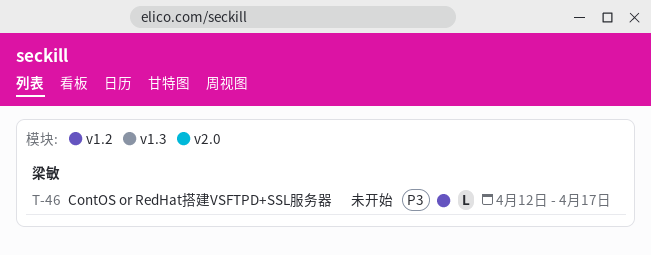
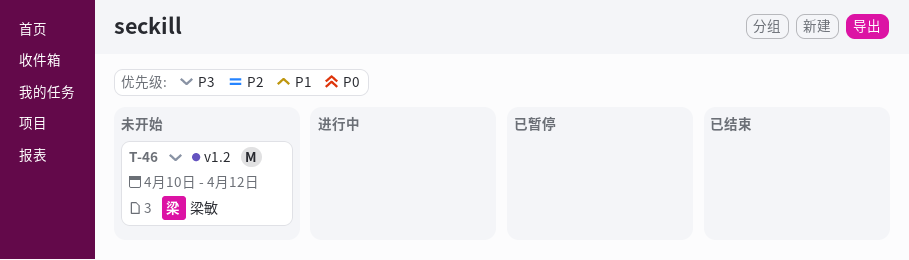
T-46, estimate: L -> M
T-46, start: Apr 12 -> Apr 10
T-46, due: Apr 17 -> Apr 12

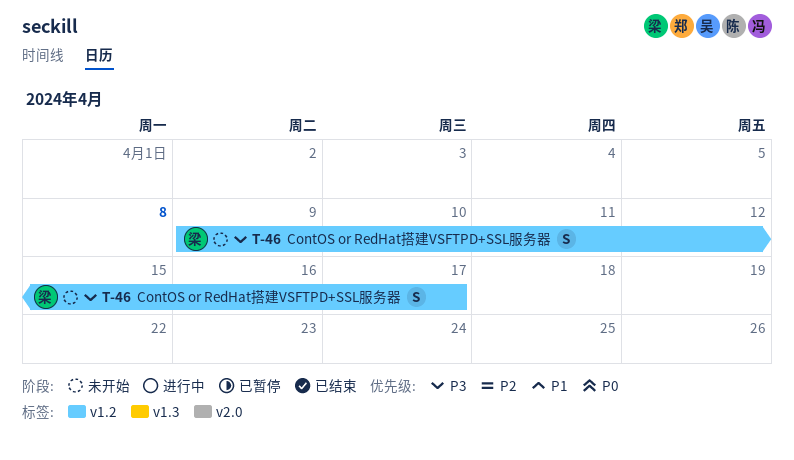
T-46, estimate: M -> S
T-46, start: Apr 10 -> Apr 9
T-46, due: Apr 12 -> Apr 17

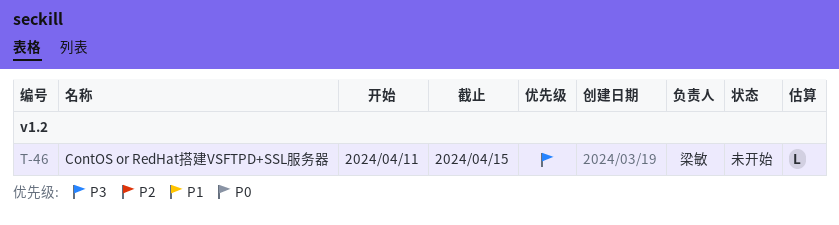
T-46, estimate: S -> L
T-46, start: Apr 9 -> Apr 11
T-46, due: Apr 17 -> Apr 15

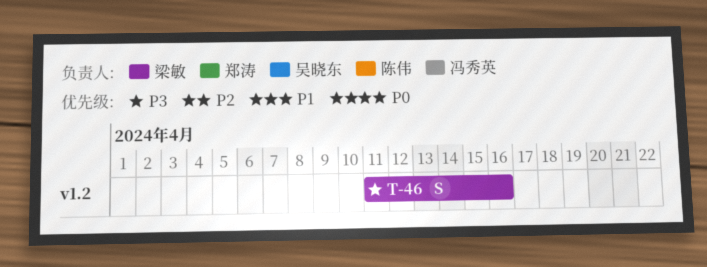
T-46, estimate: L -> S
T-46, due: Apr 15 -> Apr 16

